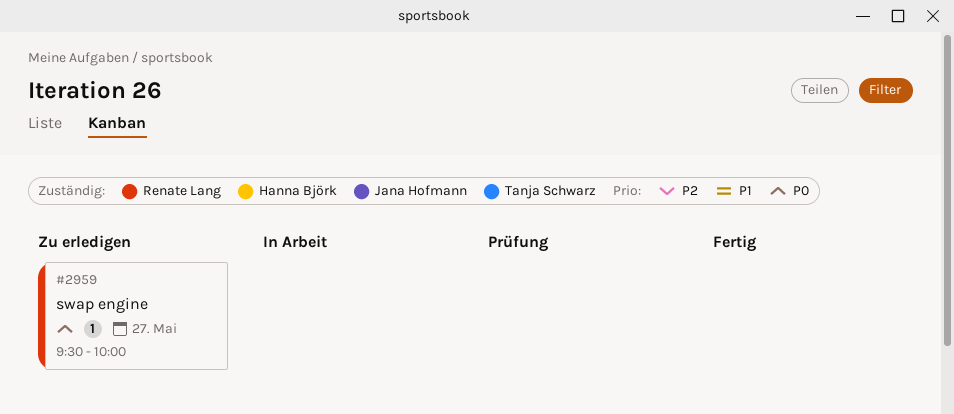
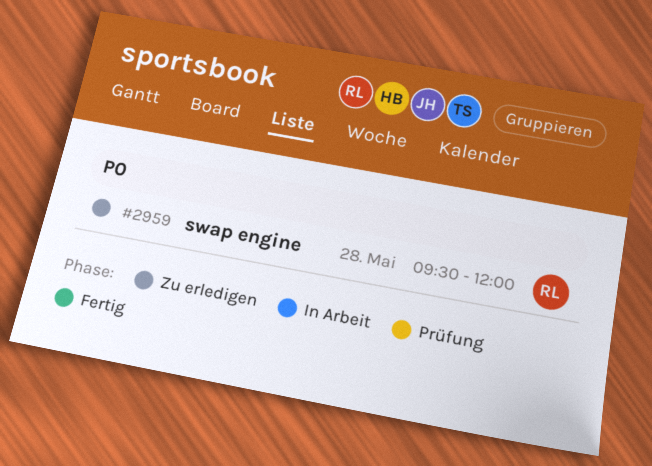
#2959, day: May 27 -> May 28
#2959, ends: 10:00 -> 12:00

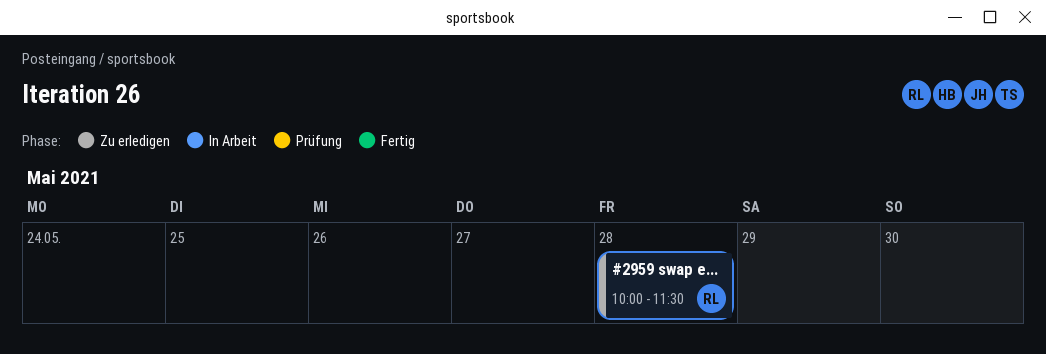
#2959, begins: 09:30 -> 10:00
#2959, ends: 12:00 -> 11:30

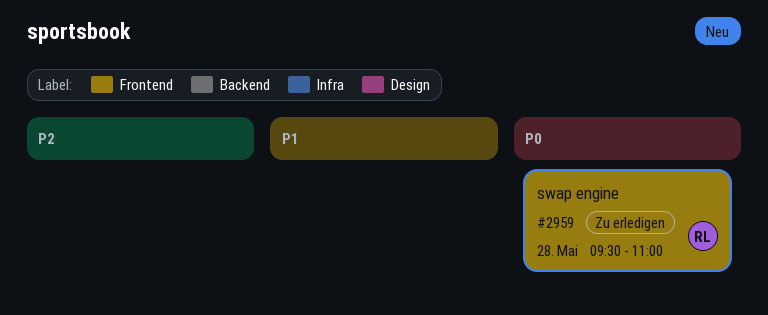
#2959, begins: 10:00 -> 09:30
#2959, ends: 11:30 -> 11:00

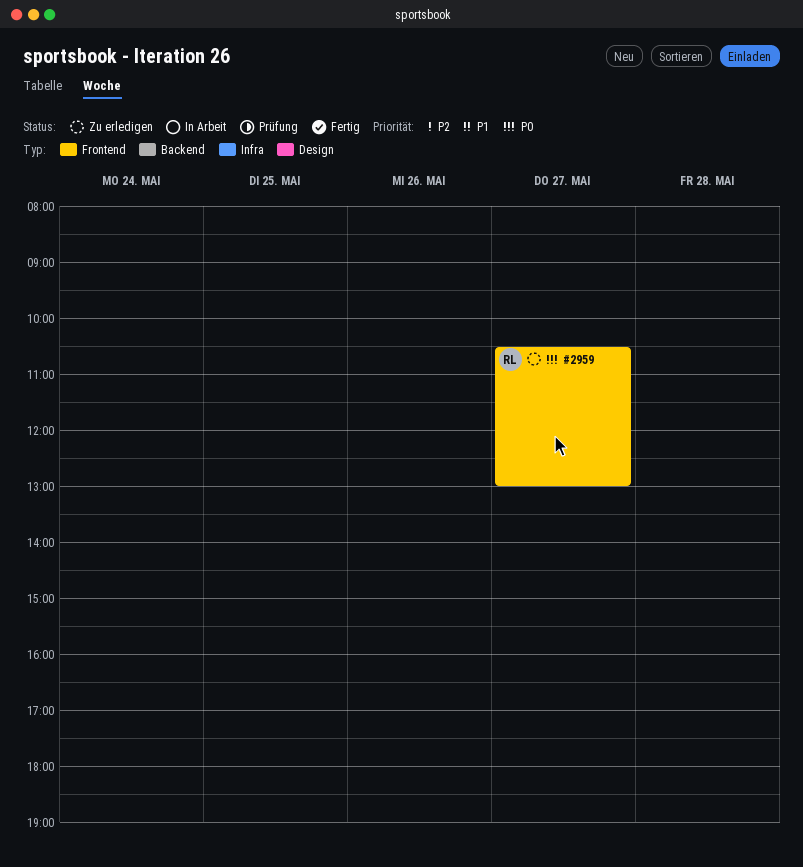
#2959, day: May 28 -> May 27
#2959, begins: 09:30 -> 10:30
#2959, ends: 11:00 -> 13:00

